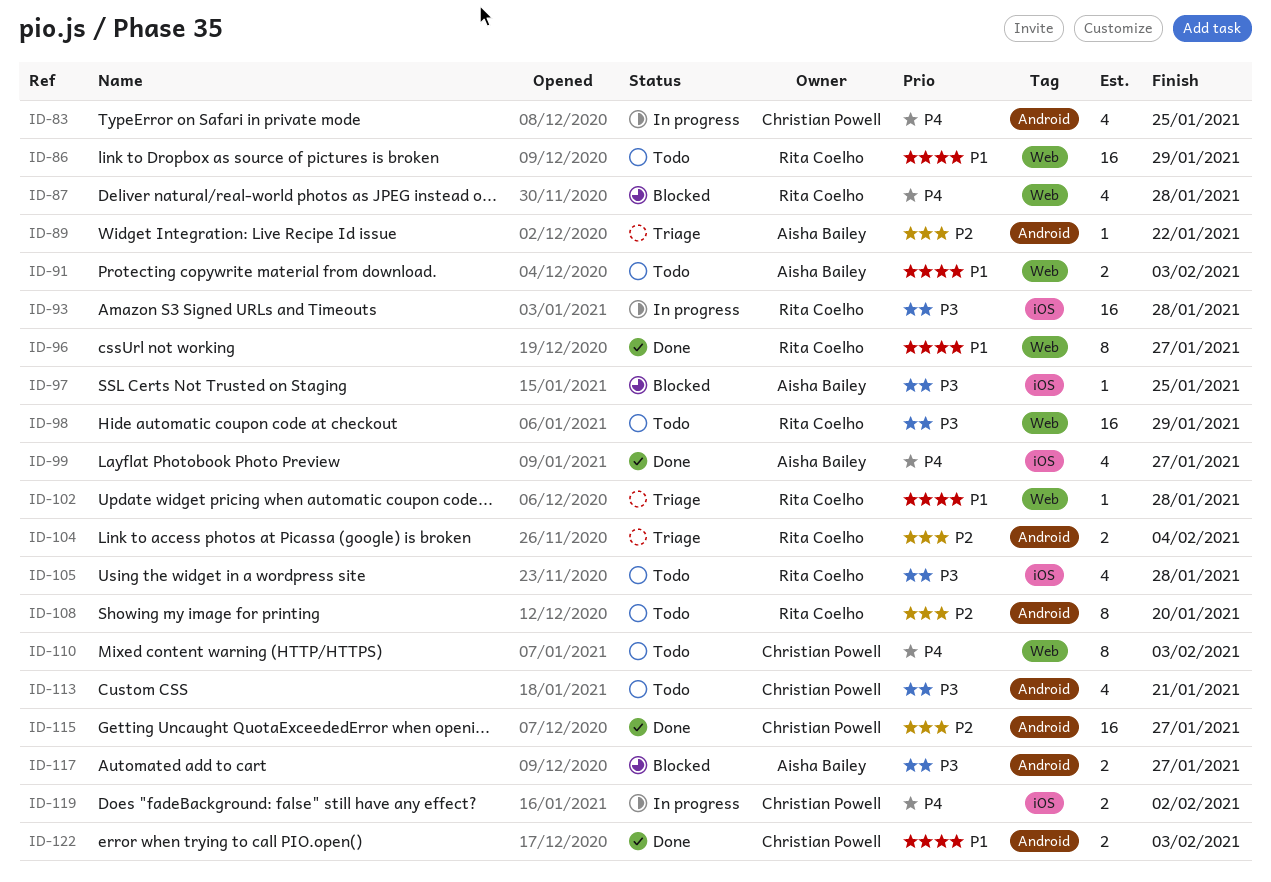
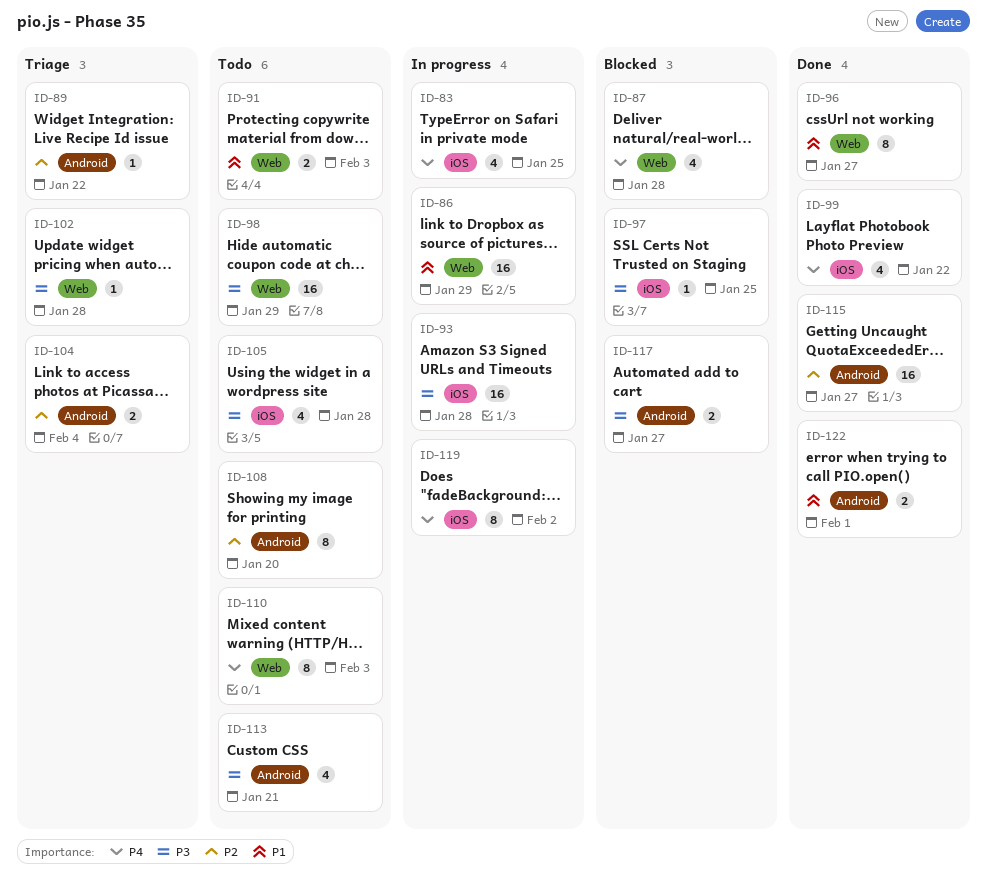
ID-83, label: Android -> iOS
ID-86, status: Todo -> In progress
ID-99, due: Jan 27 -> Jan 22
ID-102, priority: P1 -> P3
ID-119, estimate: 2 -> 8
ID-122, due: Feb 3 -> Feb 1

